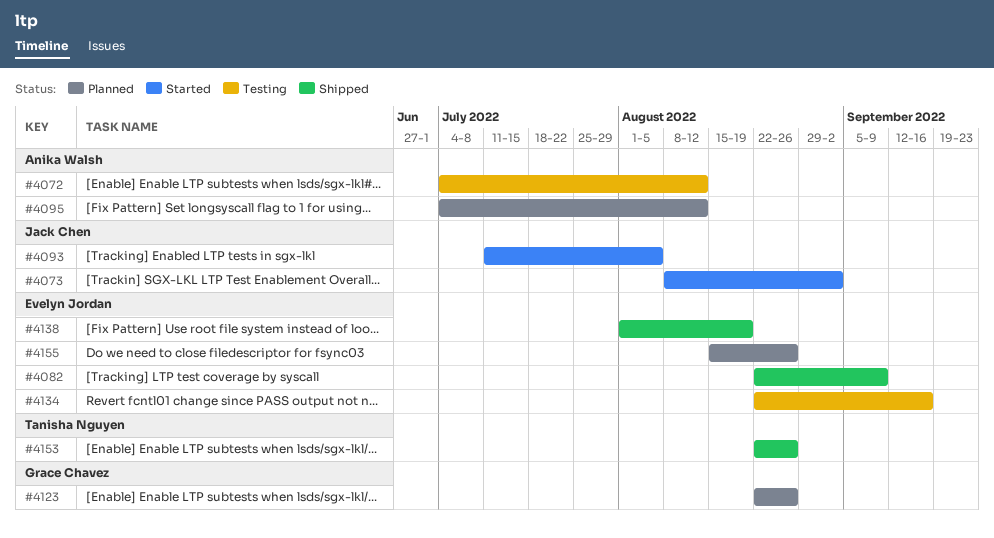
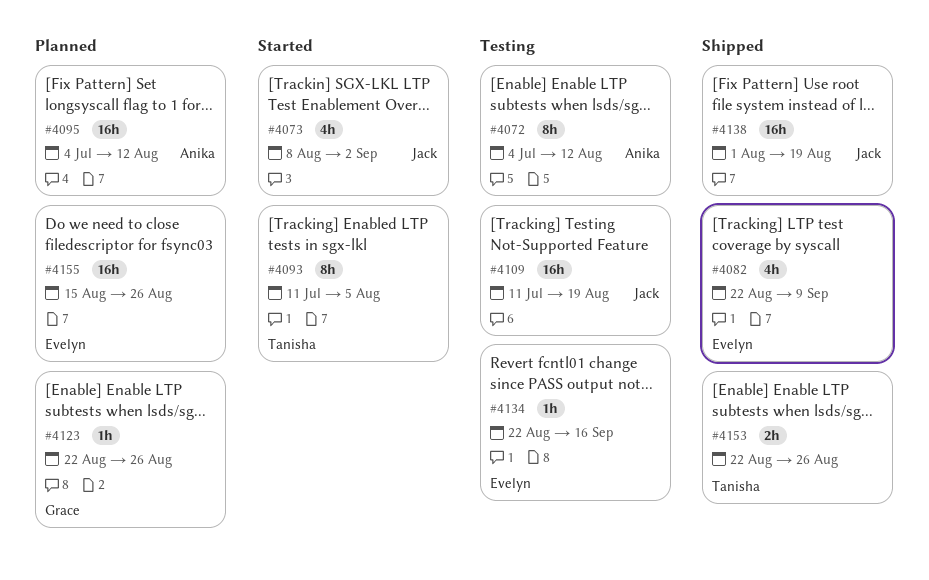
#4093, owner: Jack Chen -> Tanisha Nguyen
#4109: none -> present
#4138, owner: Evelyn Jordan -> Jack Chen

